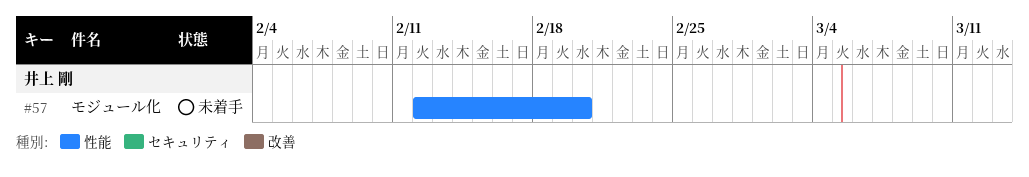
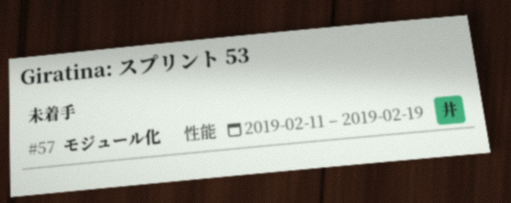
#57, start: Feb 12 -> Feb 11
#57, due: Feb 20 -> Feb 19

